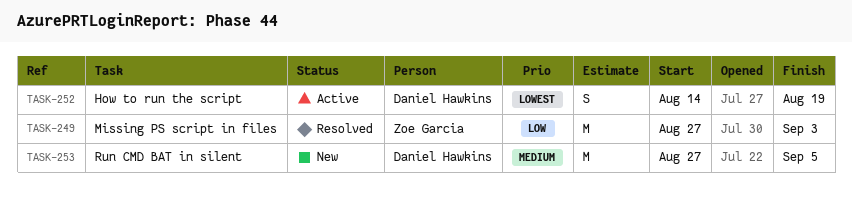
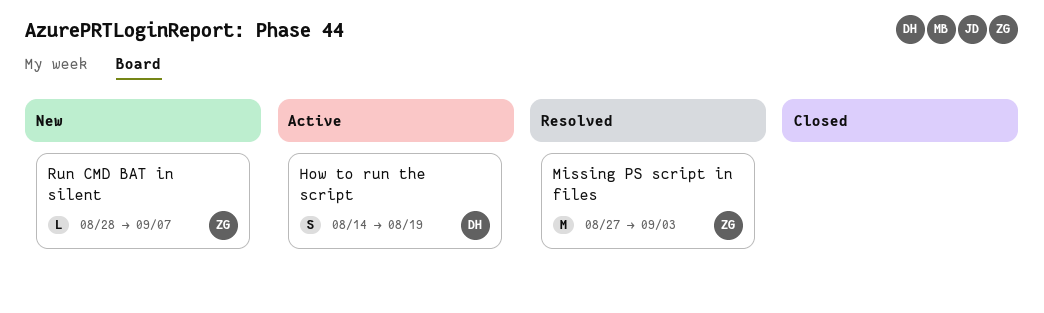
Run CMD BAT in silent, owner: Daniel Hawkins -> Zoe Garcia
Run CMD BAT in silent, estimate: M -> L
Run CMD BAT in silent, start: Aug 27 -> Aug 28
Run CMD BAT in silent, due: Sep 5 -> Sep 7

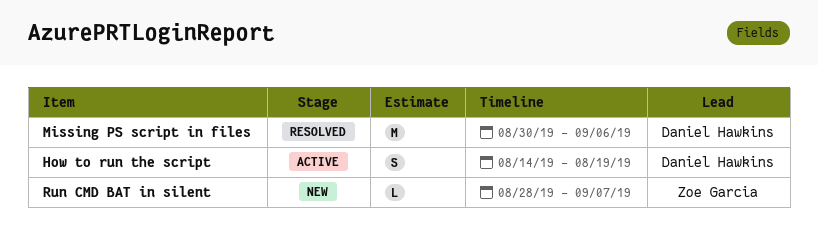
Missing PS script in files, owner: Zoe Garcia -> Daniel Hawkins
Missing PS script in files, start: Aug 27 -> Aug 30
Missing PS script in files, due: Sep 3 -> Sep 6

